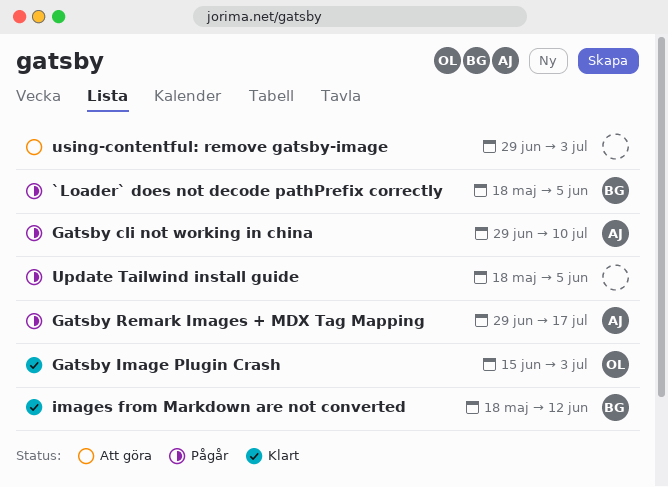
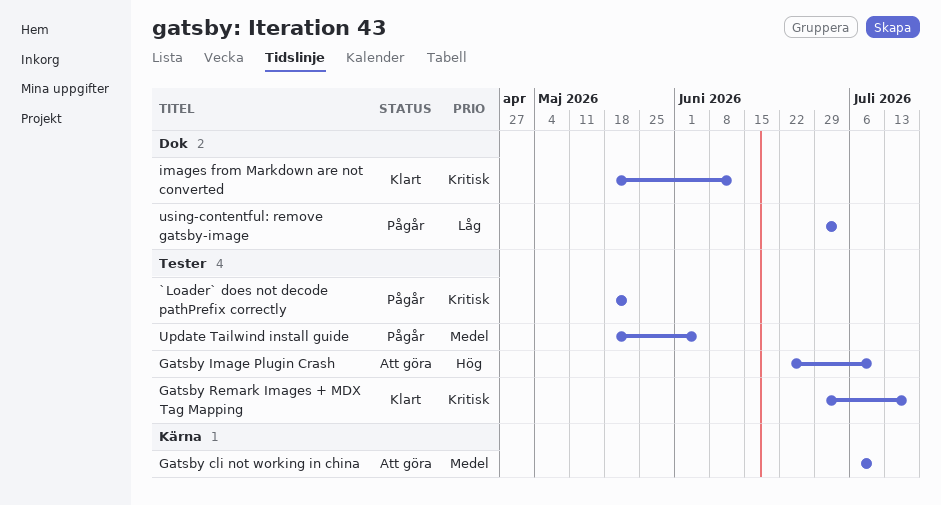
`Loader` does not decode pathPrefix correctly, due: Jun 5 -> May 22
Gatsby cli not working in china, status: Pågår -> Att göra
Gatsby cli not working in china, start: Jun 29 -> Jul 6
Gatsby Image Plugin Crash, status: Klart -> Att göra
Gatsby Image Plugin Crash, start: Jun 15 -> Jun 22
Gatsby Image Plugin Crash, due: Jul 3 -> Jul 10
Gatsby Remark Images + MDX Tag Mapping, status: Pågår -> Klart
using-contentful: remove gatsby-image, status: Att göra -> Pågår

